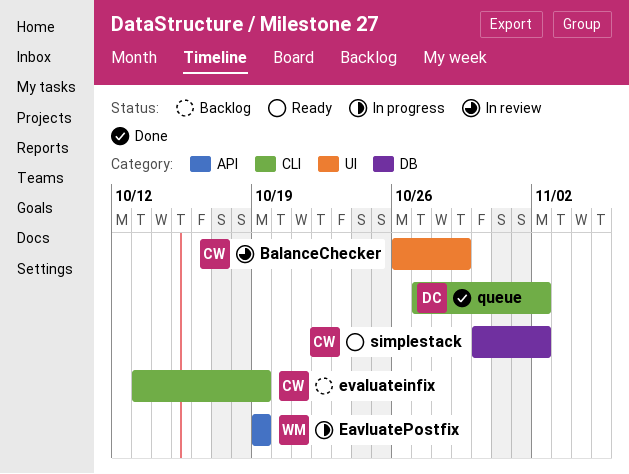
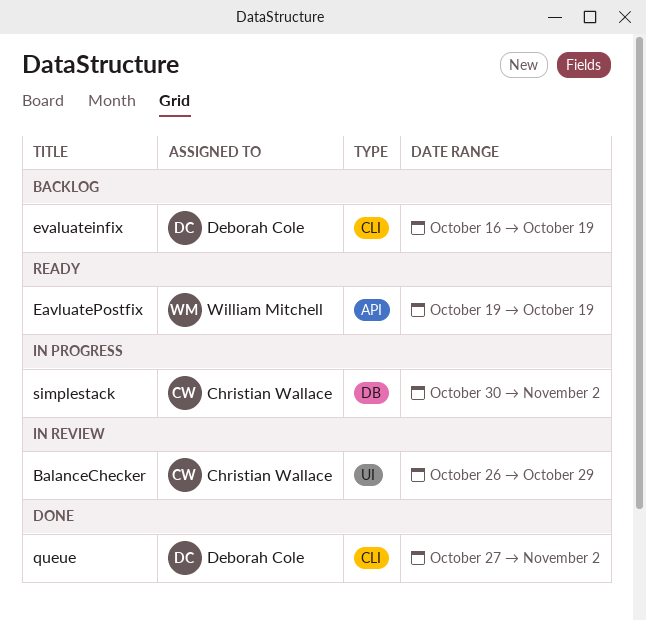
EavluatePostfix, status: In progress -> Ready
evaluateinfix, owner: Christian Wallace -> Deborah Cole
evaluateinfix, start: Oct 13 -> Oct 16
simplestack, status: Ready -> In progress

